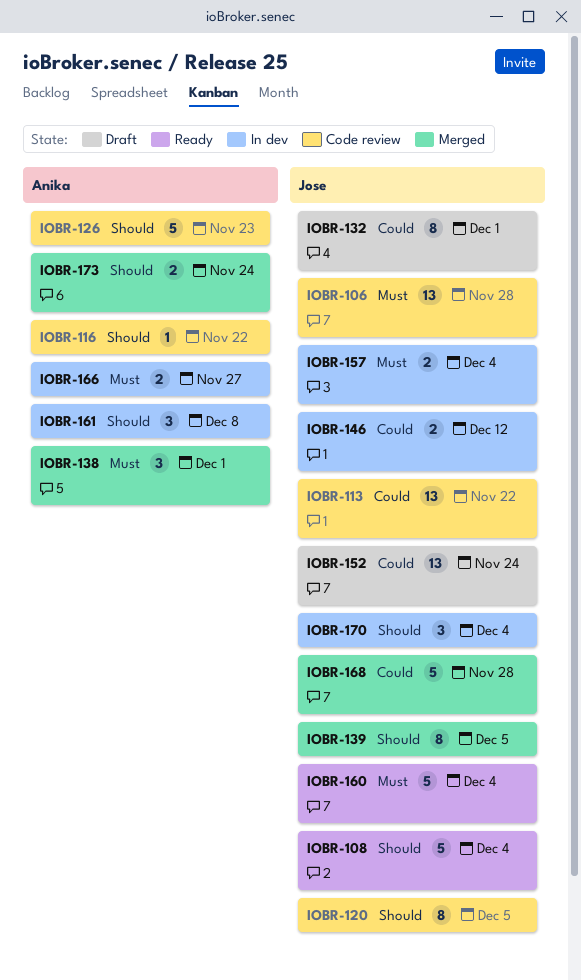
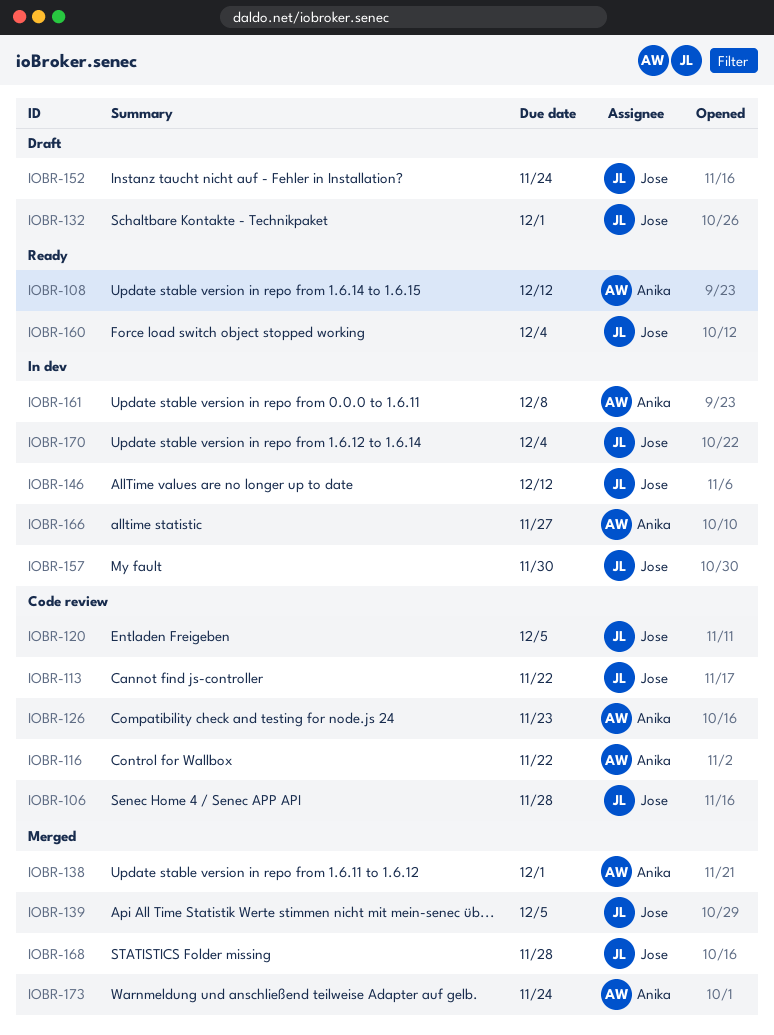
IOBR-108, owner: Jose -> Anika
IOBR-108, due: Dec 4 -> Dec 12
IOBR-157, due: Dec 4 -> Nov 30

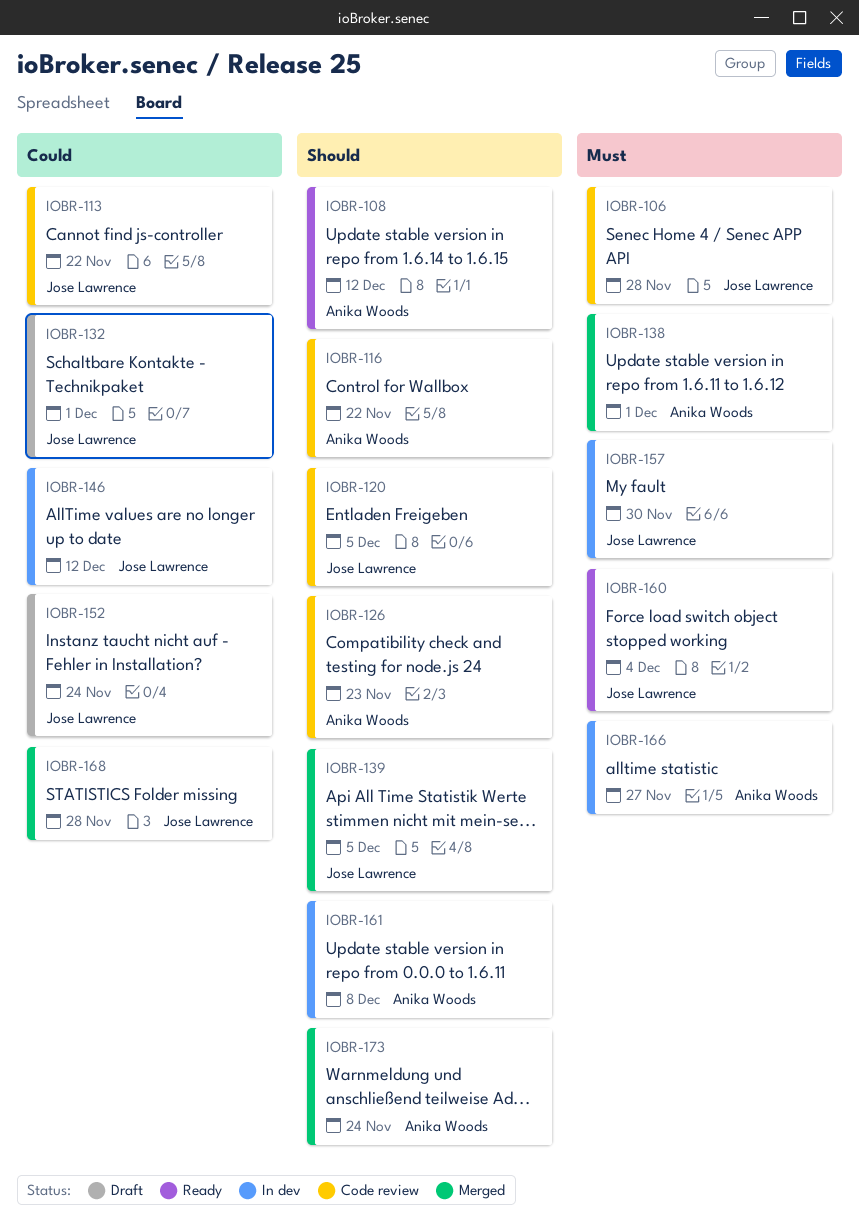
IOBR-170: present -> none

